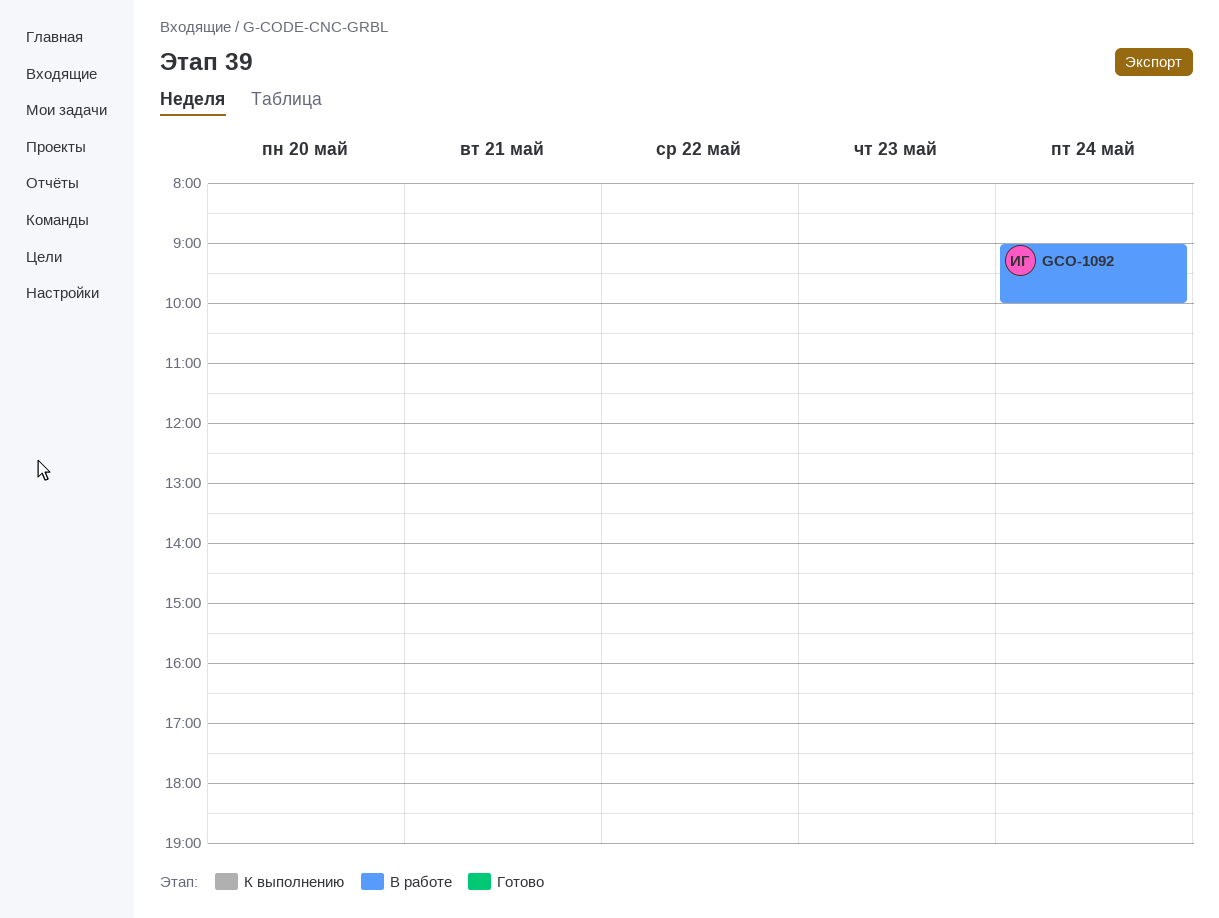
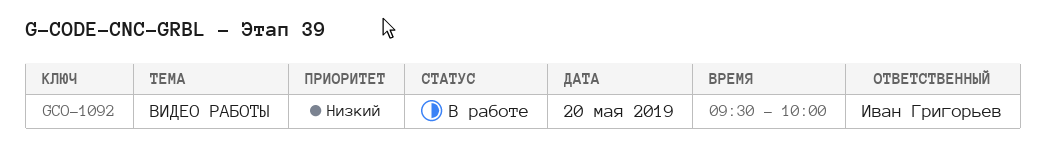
GCO-1092, day: May 24 -> May 20
GCO-1092, begins: 09:00 -> 09:30

